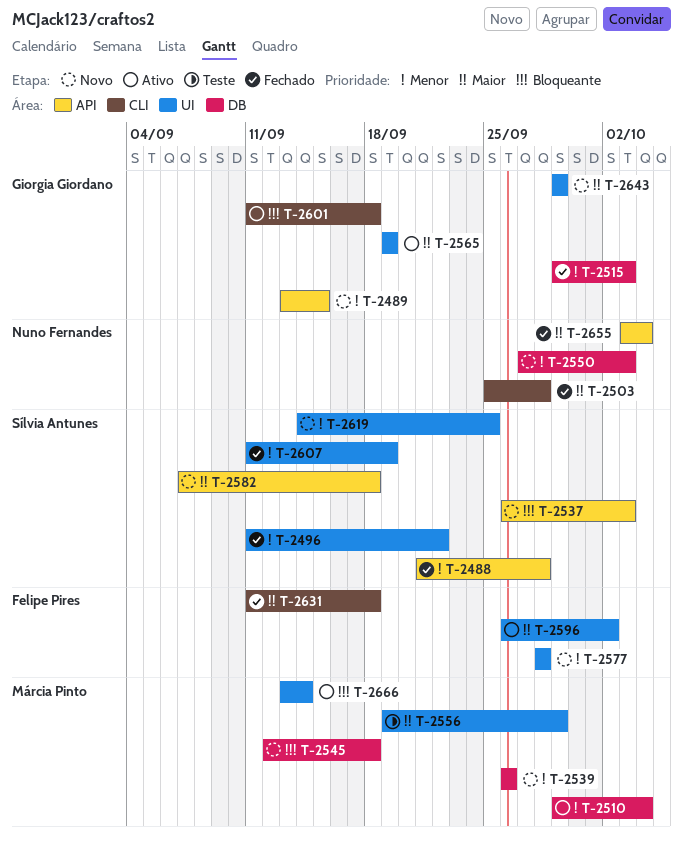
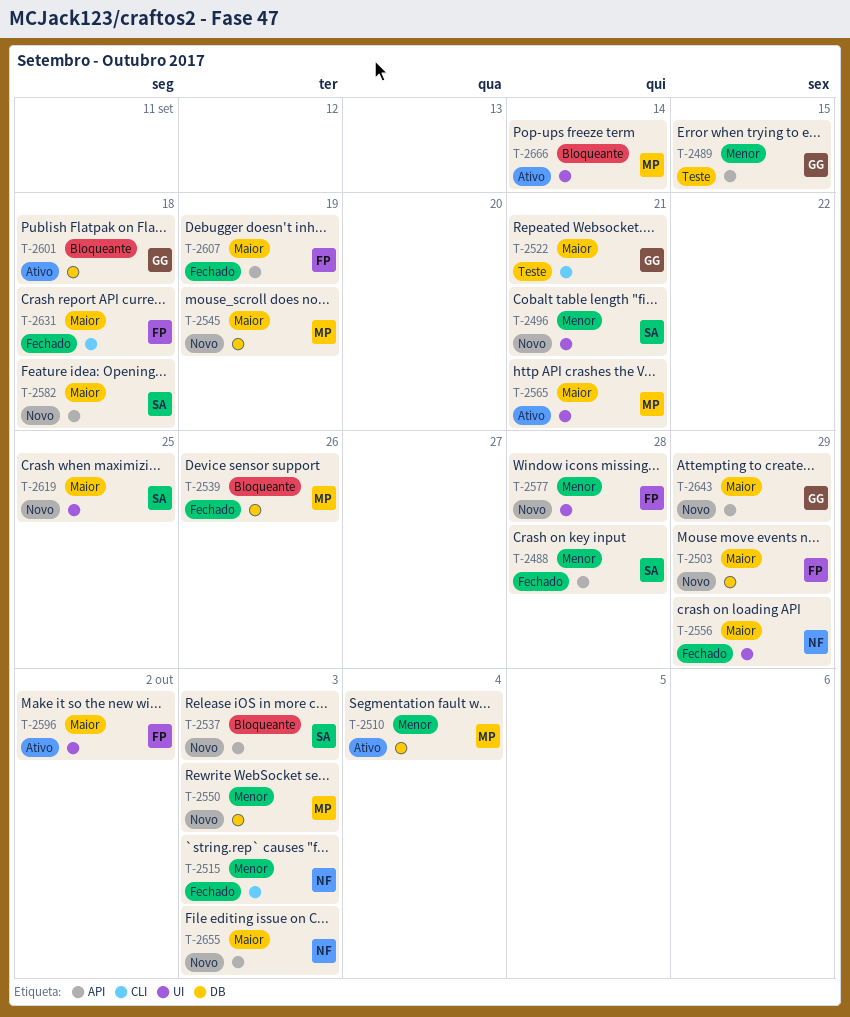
T-2489, status: Novo -> Teste
T-2496, status: Fechado -> Novo
T-2496, due: Sep 22 -> Sep 21
T-2503, status: Fechado -> Novo
T-2503, owner: Nuno Fernandes -> Felipe Pires
T-2503, label: CLI -> DB
T-2503, due: Sep 28 -> Sep 29
T-2515, owner: Giorgia Giordano -> Nuno Fernandes
T-2515, label: DB -> CLI
T-2522: none -> present
T-2539, status: Novo -> Fechado
T-2539, priority: Menor -> Bloqueante
T-2545, priority: Bloqueante -> Maior
T-2545, due: Sep 18 -> Sep 19
T-2550, owner: Nuno Fernandes -> Márcia Pinto
T-2556, status: Teste -> Fechado
T-2556, owner: Márcia Pinto -> Nuno Fernandes
T-2565, owner: Giorgia Giordano -> Márcia Pinto
T-2565, due: Sep 19 -> Sep 21
T-2601, label: CLI -> DB
T-2607, owner: Sílvia Antunes -> Felipe Pires
T-2607, priority: Menor -> Maior
T-2607, label: UI -> API
T-2619, priority: Menor -> Maior
T-2643, label: UI -> API
T-2655, status: Fechado -> Novo
T-2655, due: Oct 4 -> Oct 3

